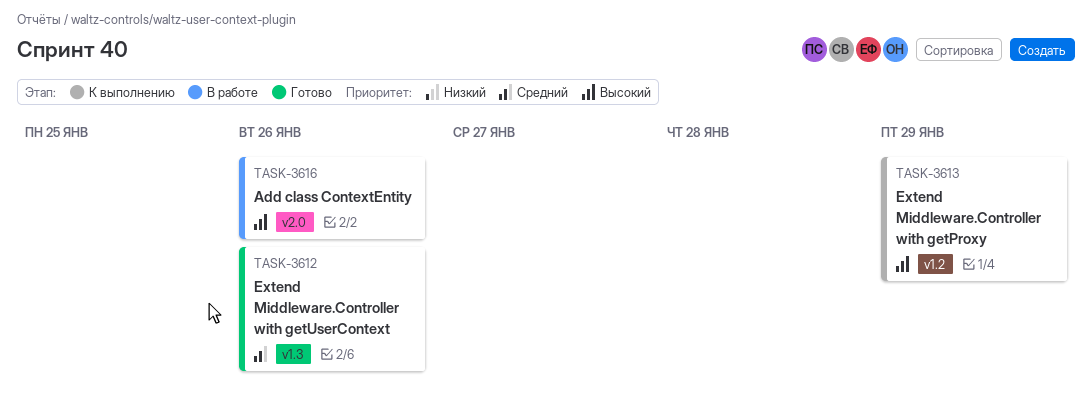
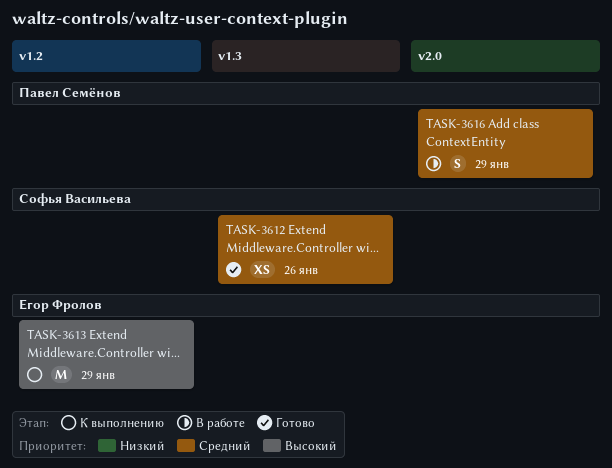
TASK-3616, priority: Высокий -> Средний
TASK-3616, due: Jan 26 -> Jan 29

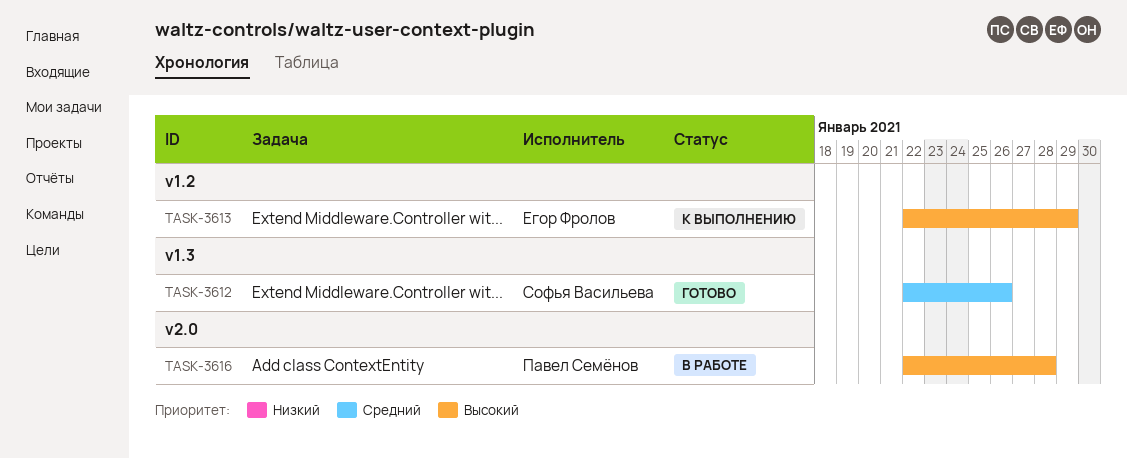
TASK-3616, priority: Средний -> Высокий
TASK-3616, due: Jan 29 -> Jan 28

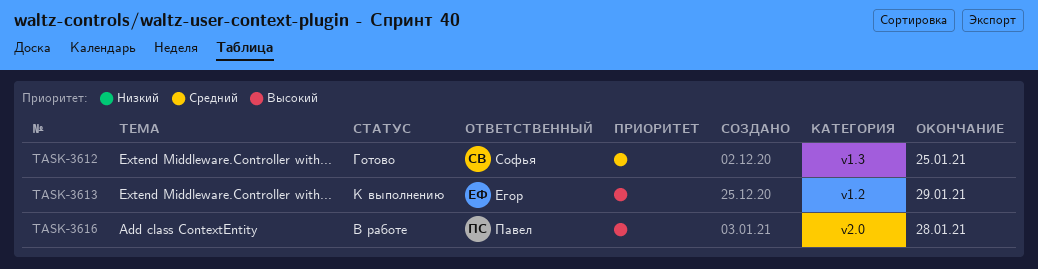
TASK-3612, due: Jan 26 -> Jan 25

